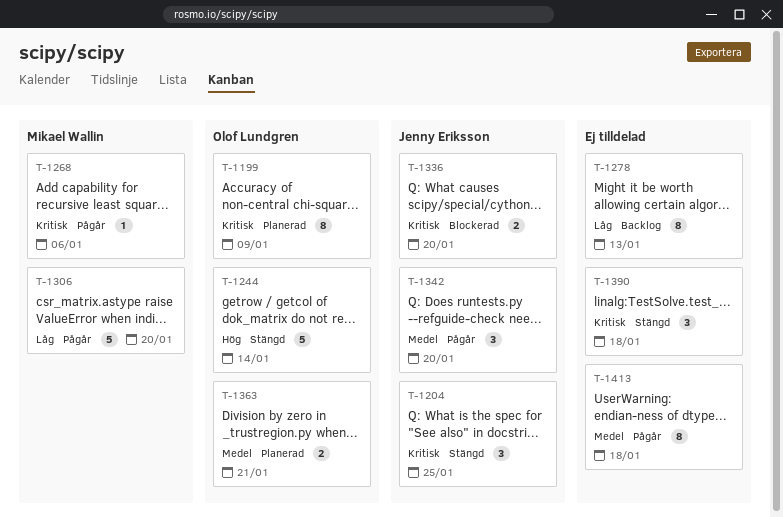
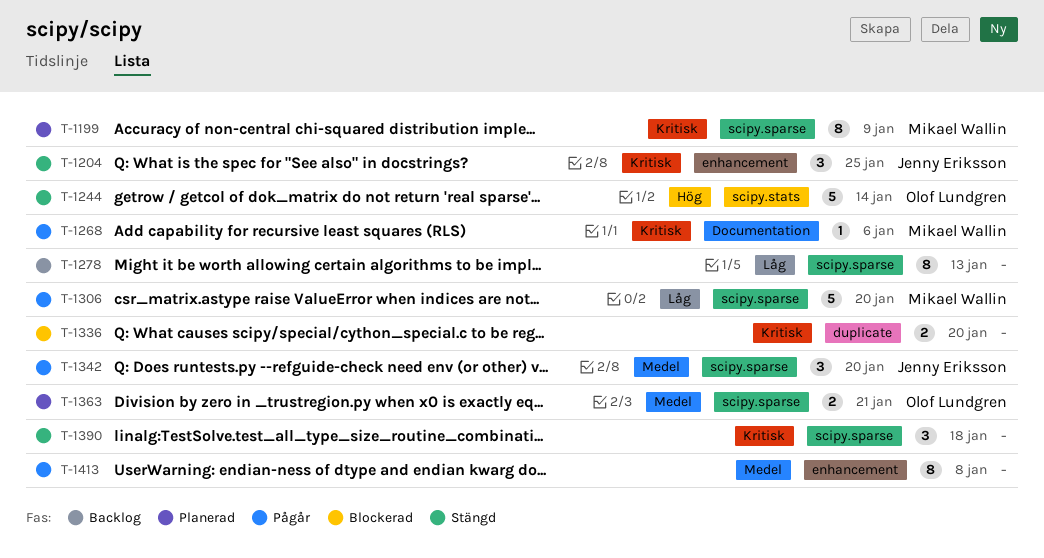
T-1199, owner: Olof Lundgren -> Mikael Wallin
T-1336, owner: Jenny Eriksson -> none
T-1413, due: Jan 18 -> Jan 8

